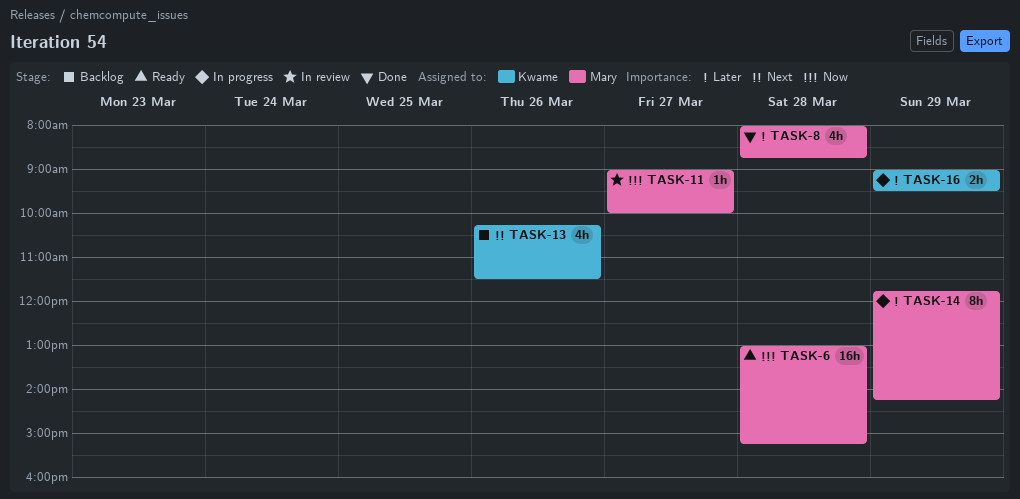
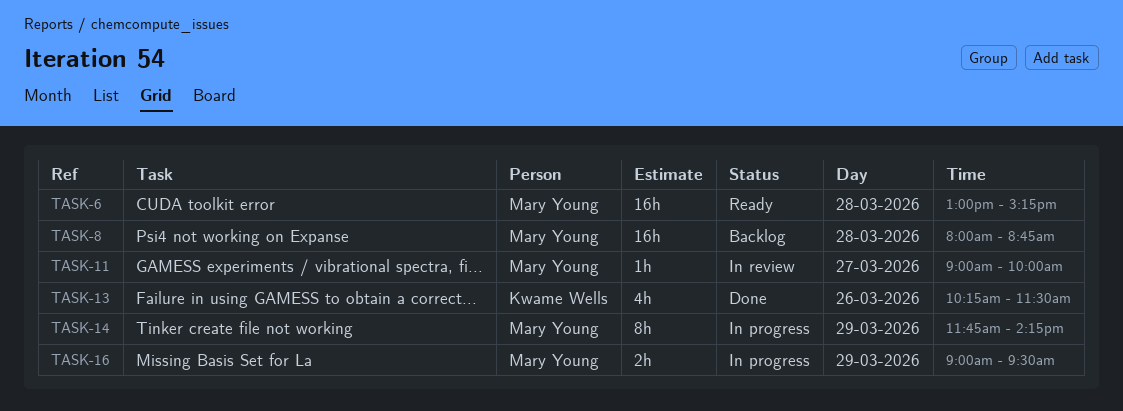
TASK-8, status: Done -> Backlog
TASK-8, estimate: 4h -> 16h
TASK-13, status: Backlog -> Done
TASK-16, owner: Kwame Wells -> Mary Young

